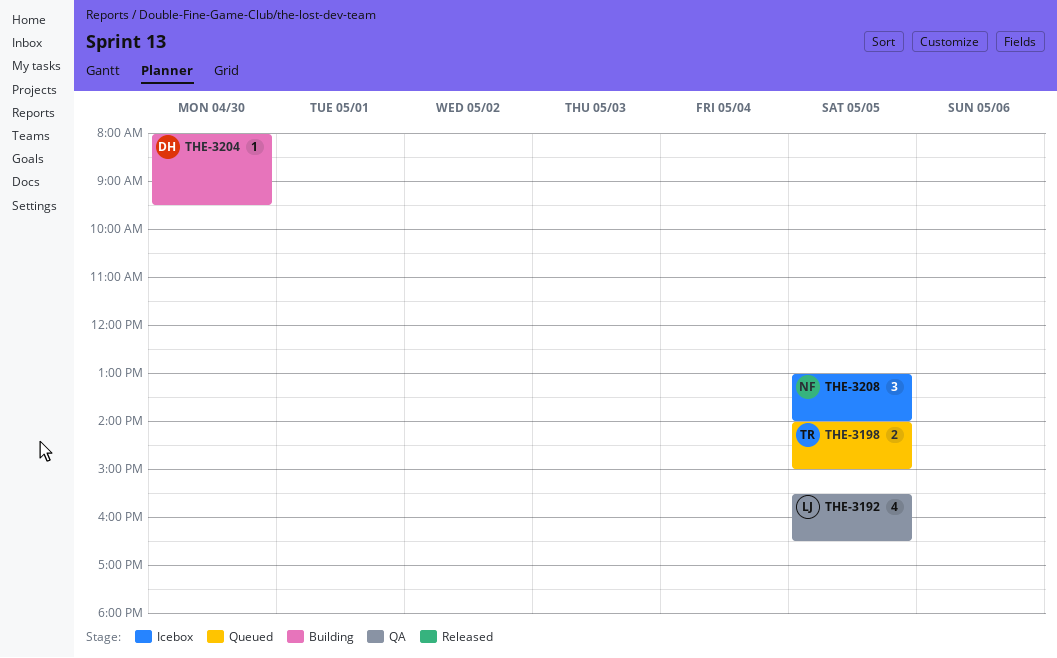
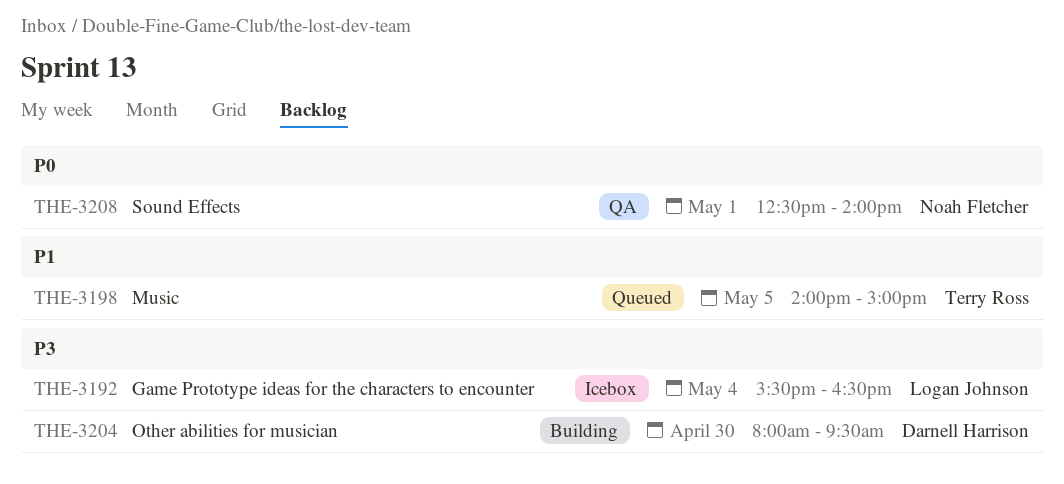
THE-3192, status: QA -> Icebox
THE-3192, day: May 5 -> May 4
THE-3208, status: Icebox -> QA
THE-3208, day: May 5 -> May 1
THE-3208, begins: 13:00 -> 12:30

